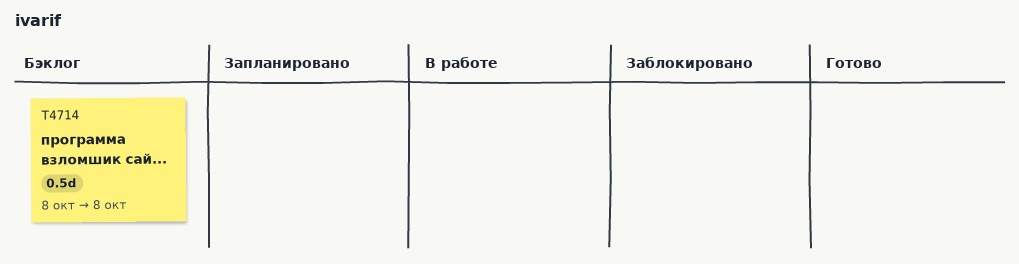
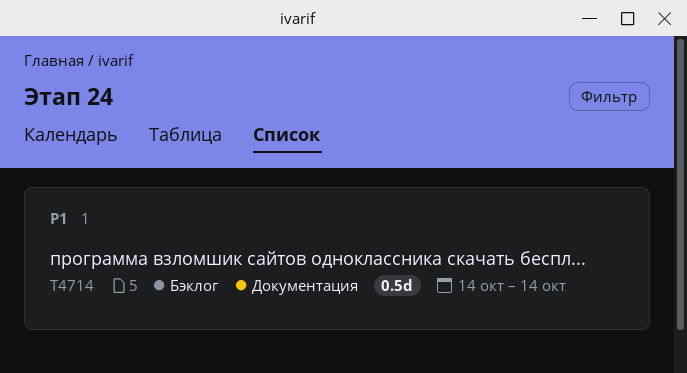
T4714, start: Oct 8 -> Oct 14
T4714, due: Oct 8 -> Oct 14

